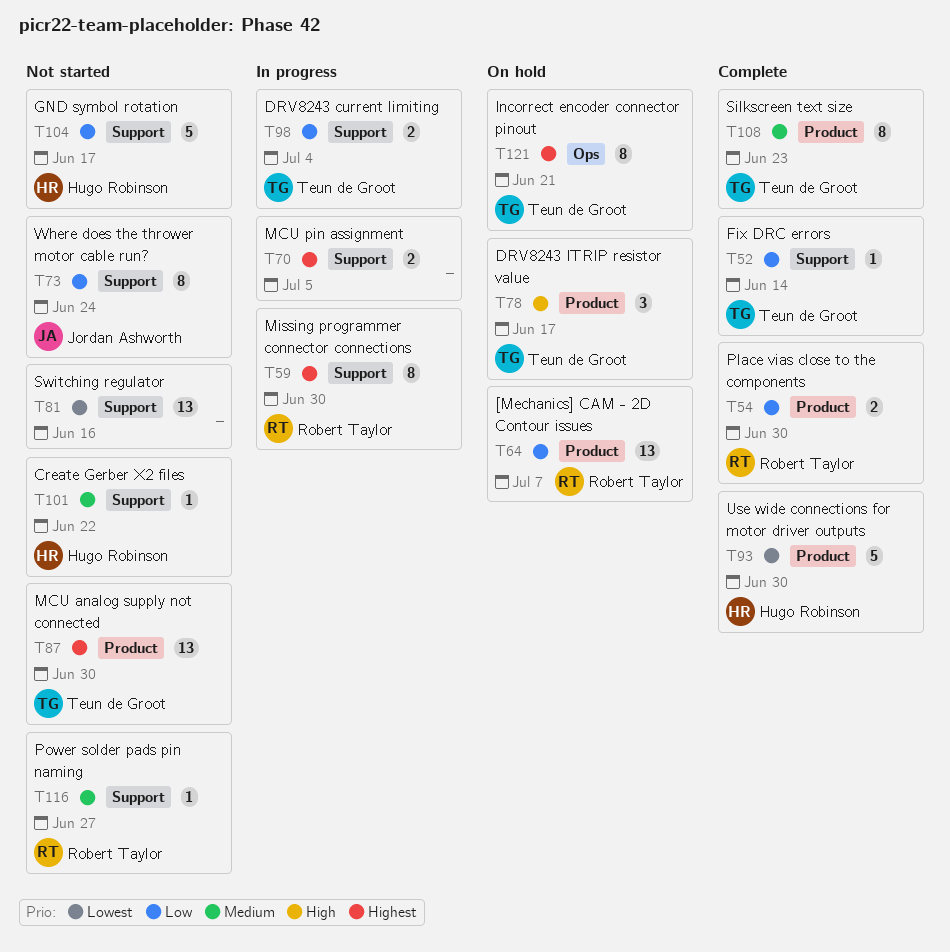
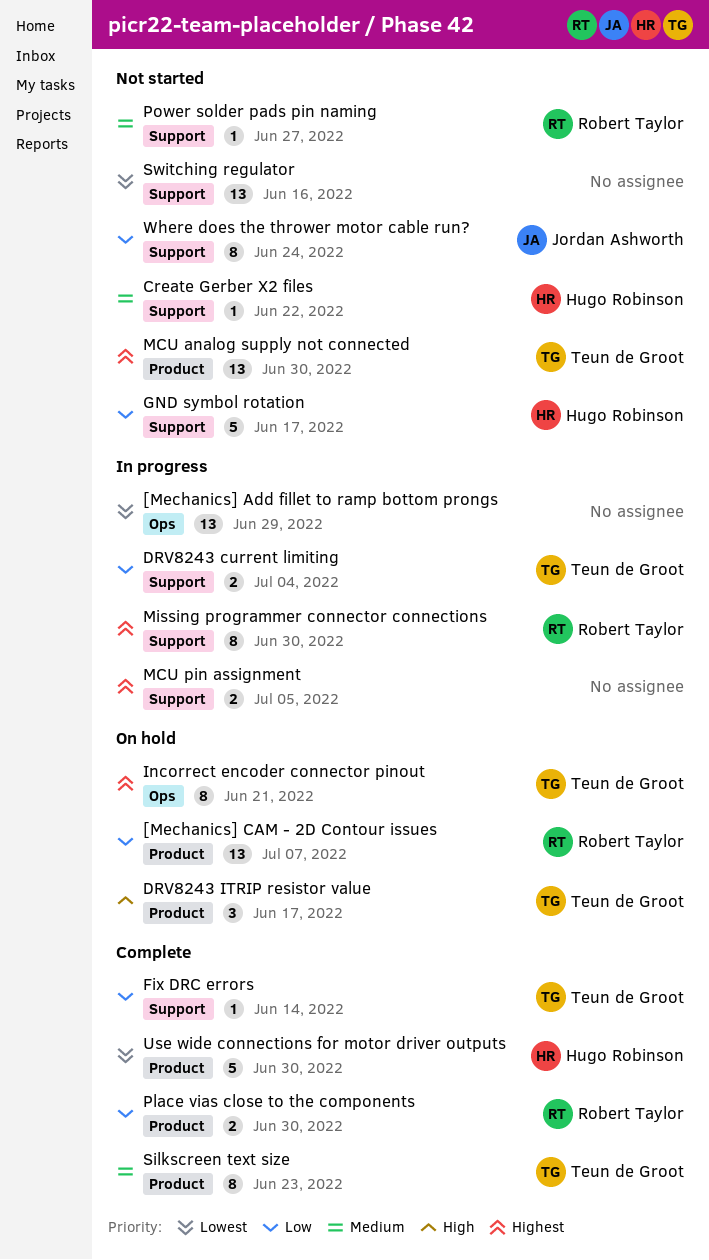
[Mechanics] Add fillet to ramp bottom prongs: none -> present

